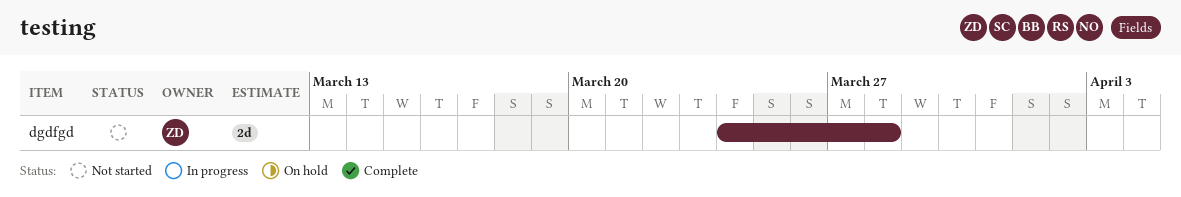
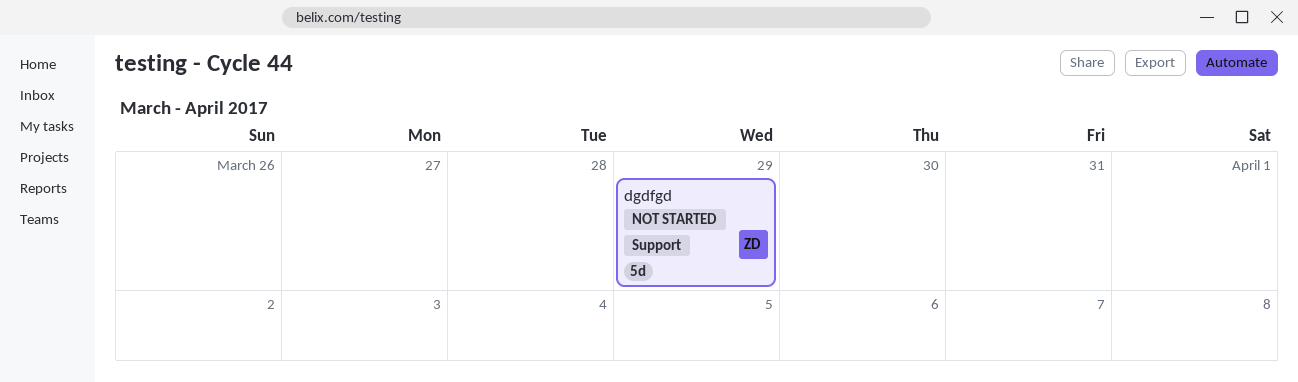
dgdfgd, estimate: 2d -> 5d
dgdfgd, due: Mar 28 -> Mar 29

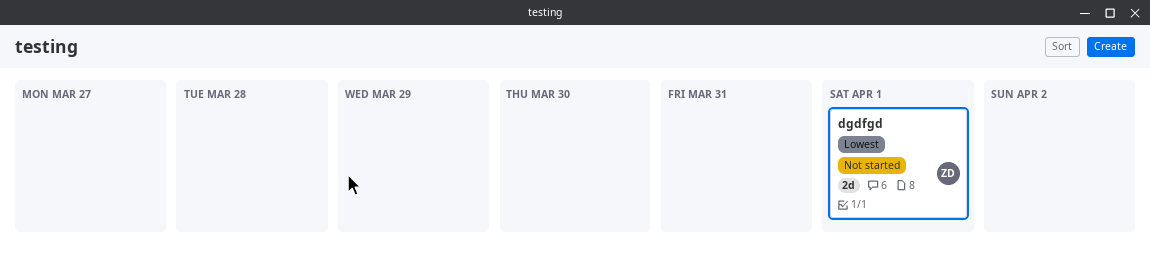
dgdfgd, estimate: 5d -> 2d
dgdfgd, due: Mar 29 -> Apr 1

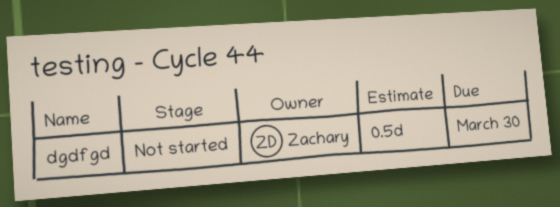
dgdfgd, estimate: 2d -> 0.5d
dgdfgd, due: Apr 1 -> Mar 30

